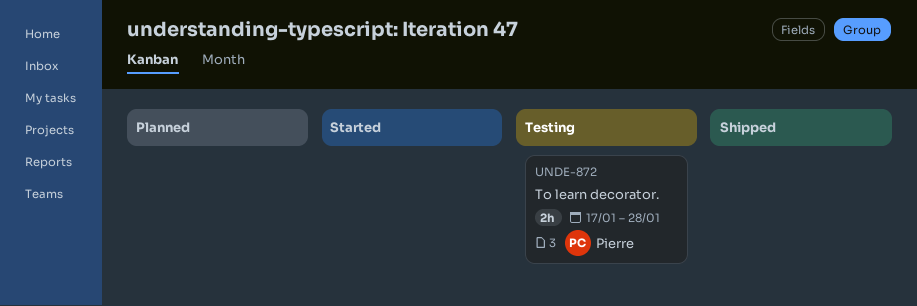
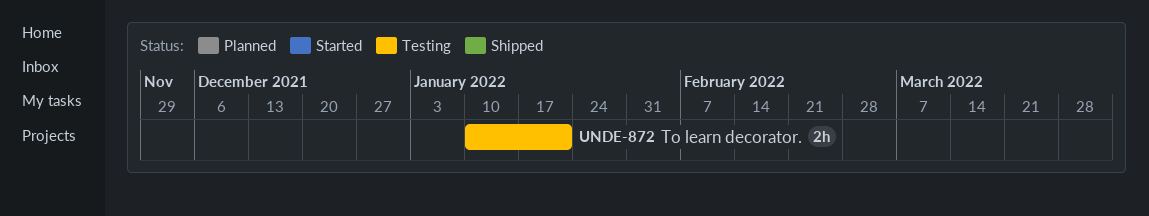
UNDE-872, start: Jan 17 -> Jan 10
UNDE-872, due: Jan 28 -> Jan 21

